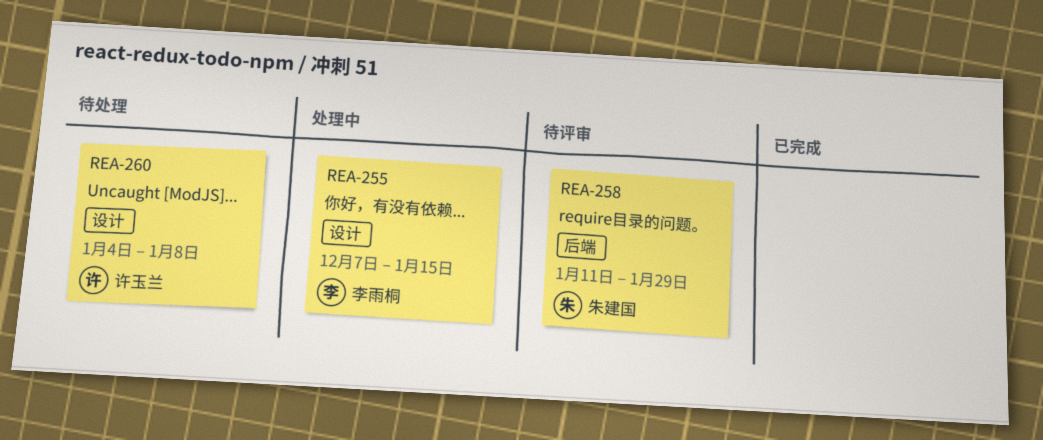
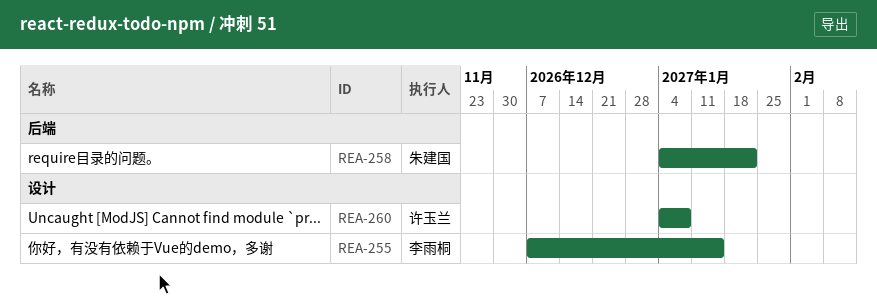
REA-258, start: Jan 11 -> Jan 4
REA-258, due: Jan 29 -> Jan 22

